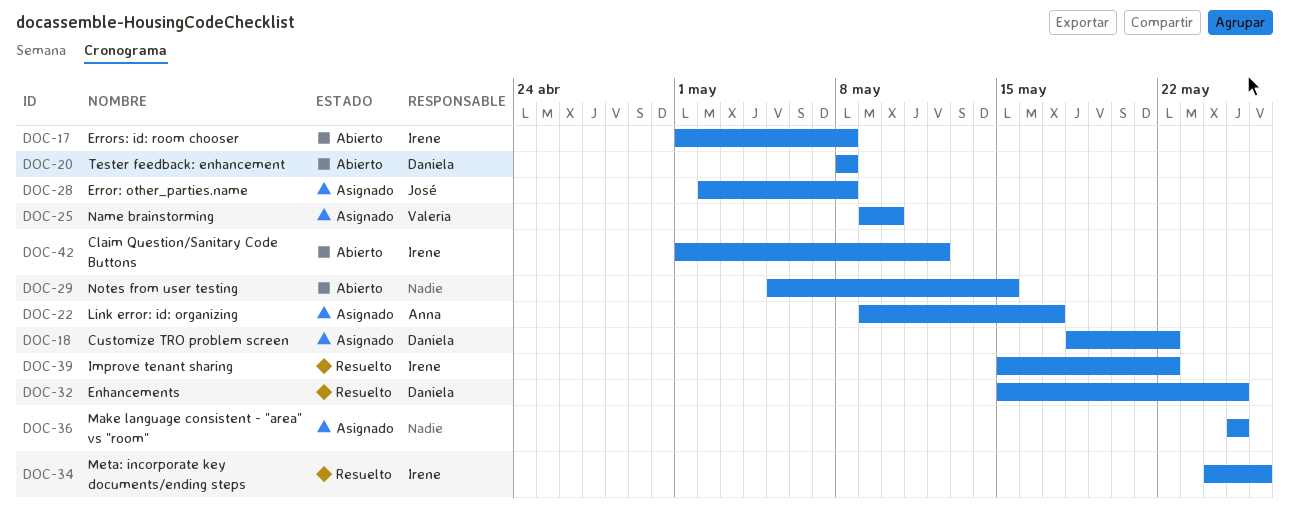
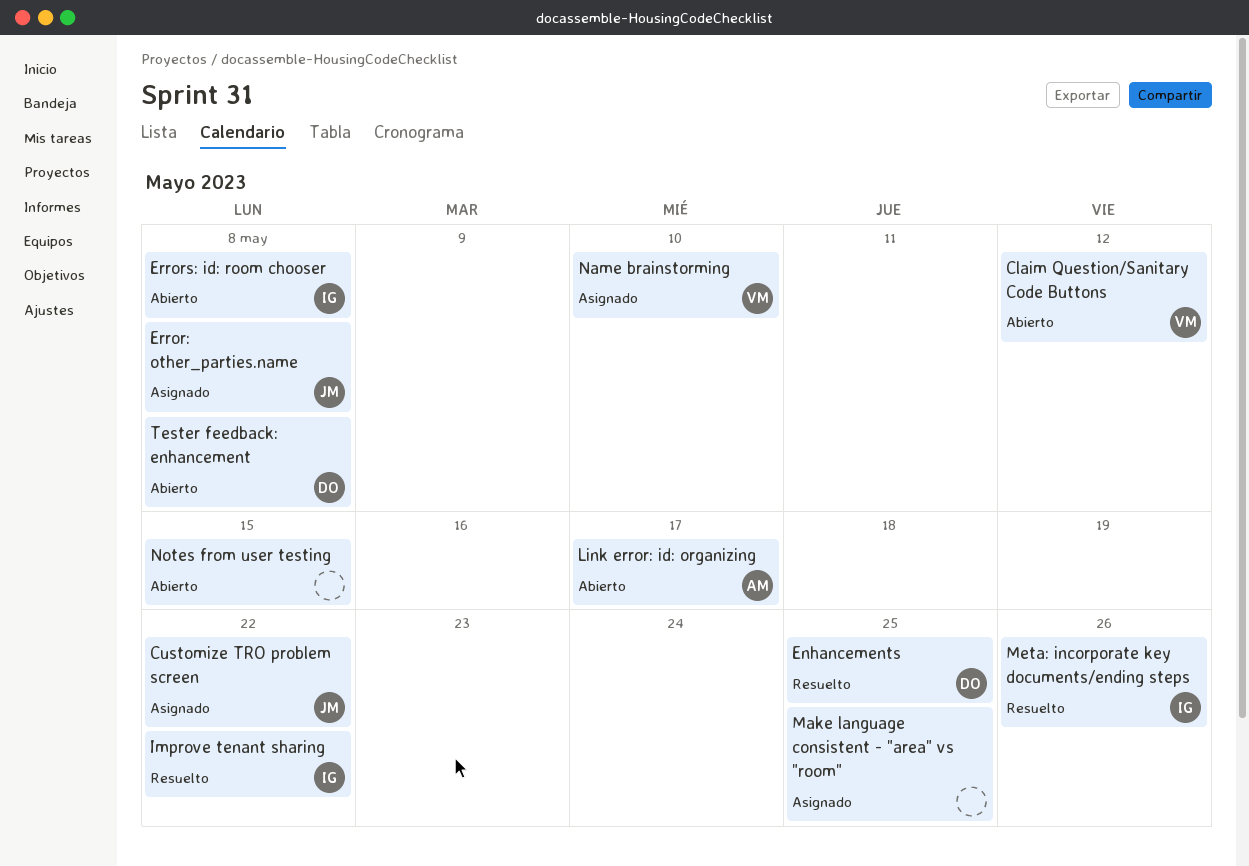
Claim Question/Sanitary Code Buttons, owner: Irene -> Valeria
Customize TRO problem screen, owner: Daniela -> José
Link error: id: organizing, status: Asignado -> Abierto

